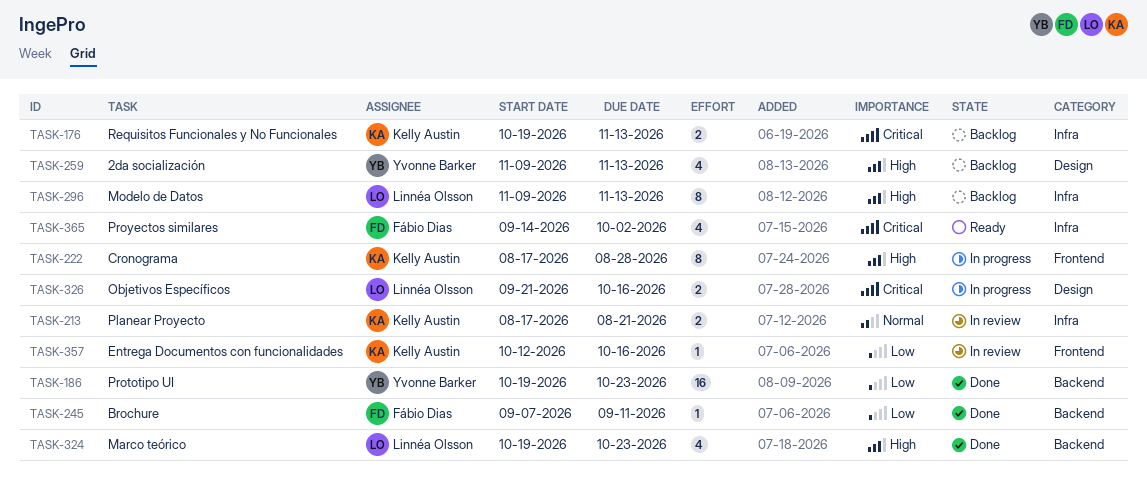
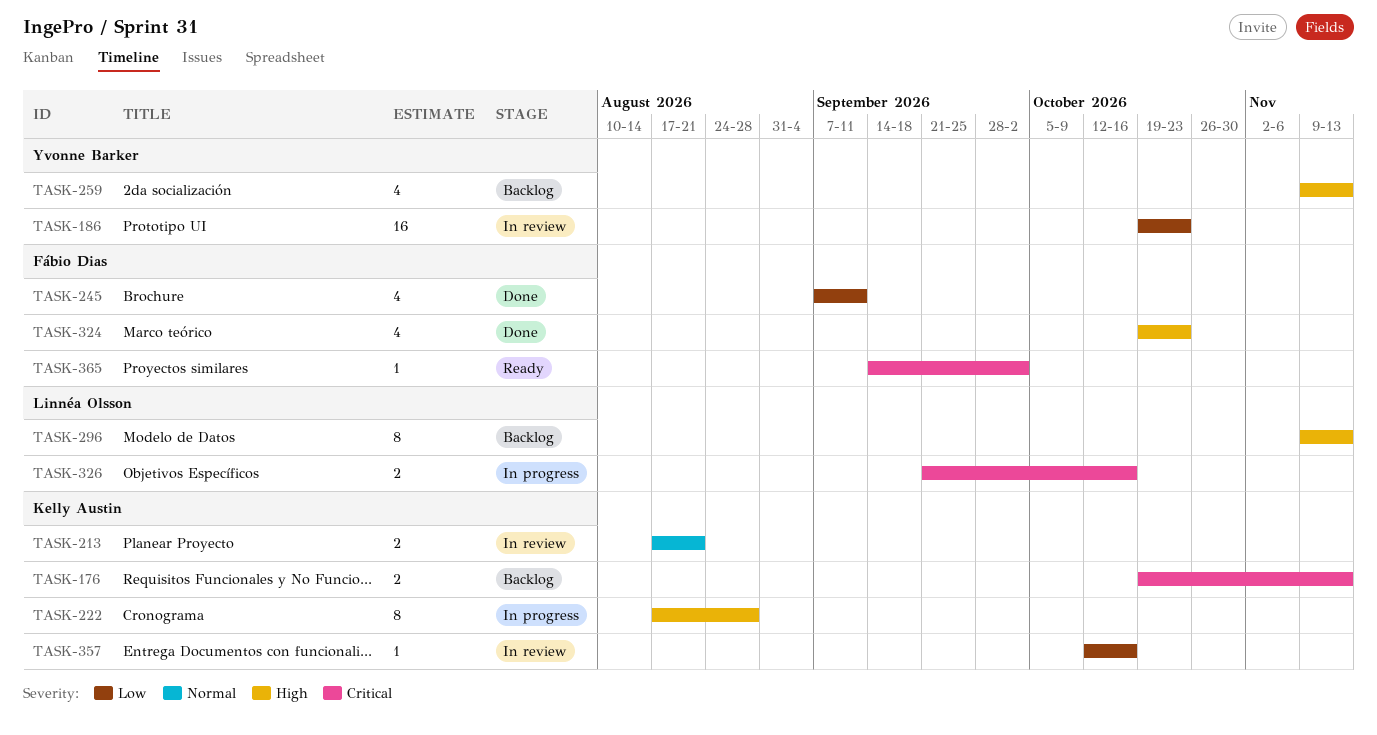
TASK-186, status: Done -> In review
TASK-245, estimate: 1 -> 4
TASK-324, owner: Linnéa Olsson -> Fábio Dias
TASK-365, estimate: 4 -> 1

